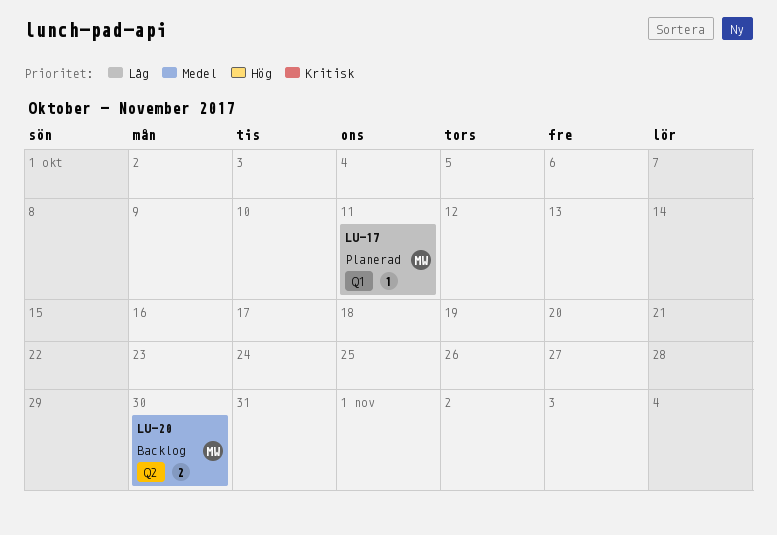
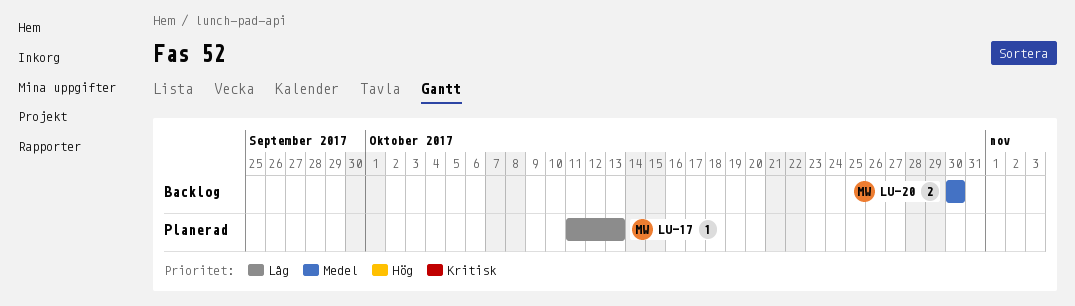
LU-17, due: Oct 11 -> Oct 13

